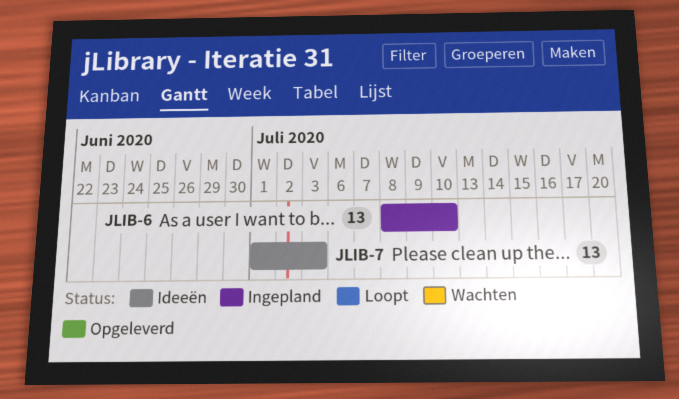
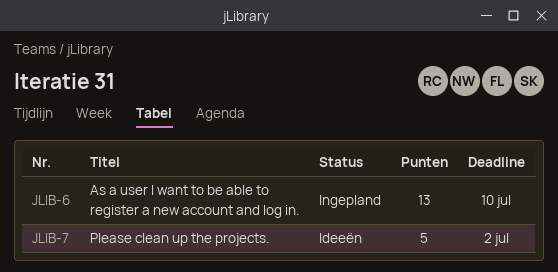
JLIB-7, estimate: 13 -> 5
JLIB-7, due: Jul 3 -> Jul 2

